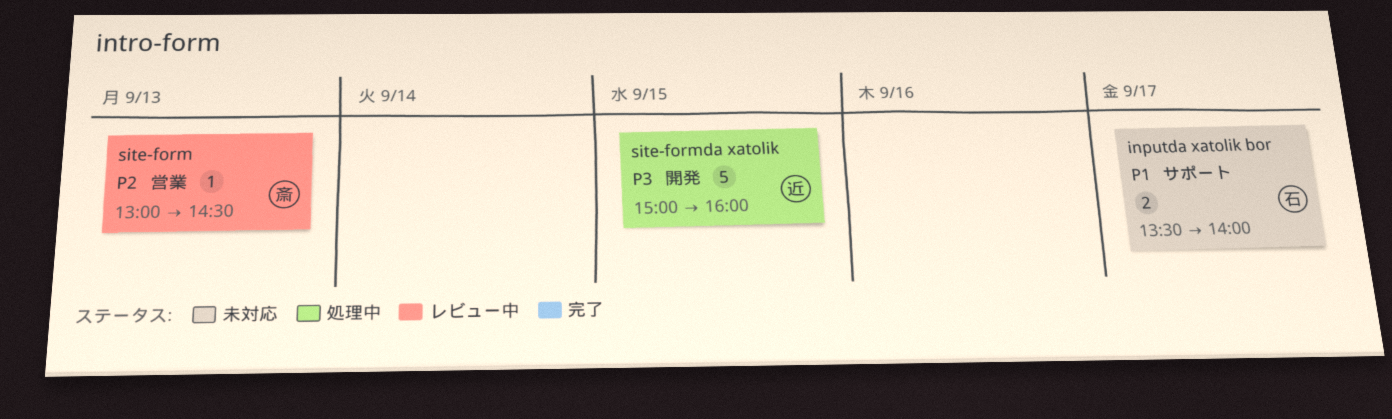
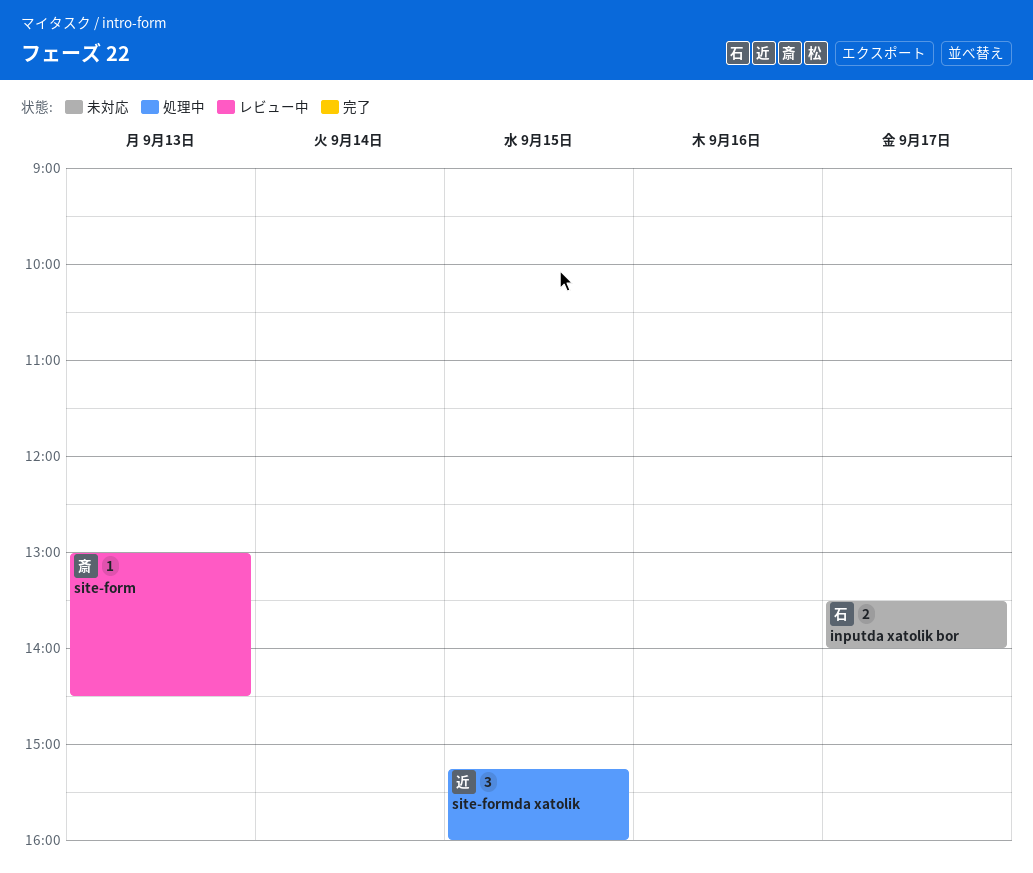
site-formda xatolik, estimate: 5 -> 3
site-formda xatolik, begins: 15:00 -> 15:15

